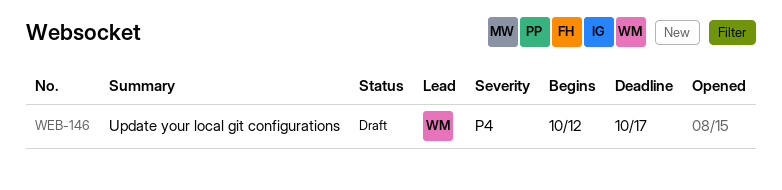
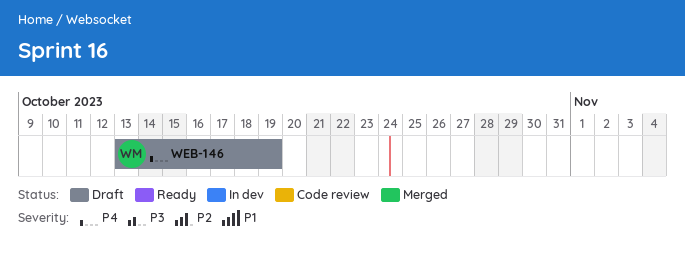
WEB-146, start: Oct 12 -> Oct 13
WEB-146, due: Oct 17 -> Oct 19

